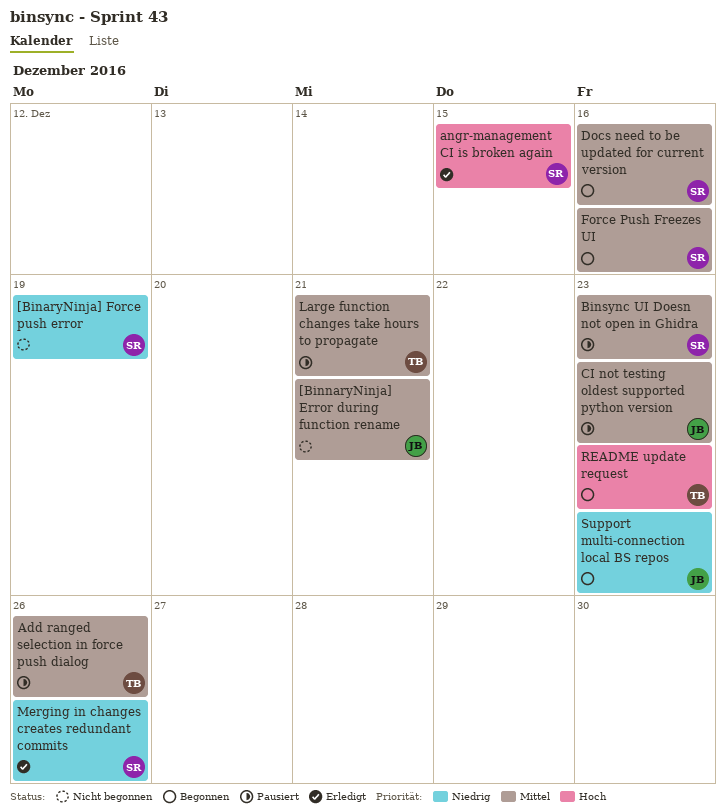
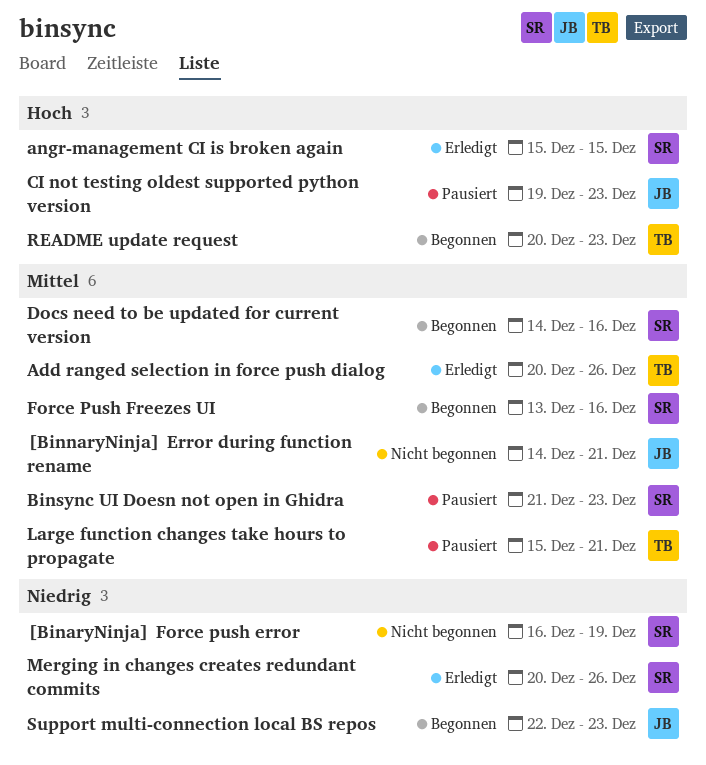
Add ranged selection in force push dialog, status: Pausiert -> Erledigt
CI not testing oldest supported python version, priority: Mittel -> Hoch

